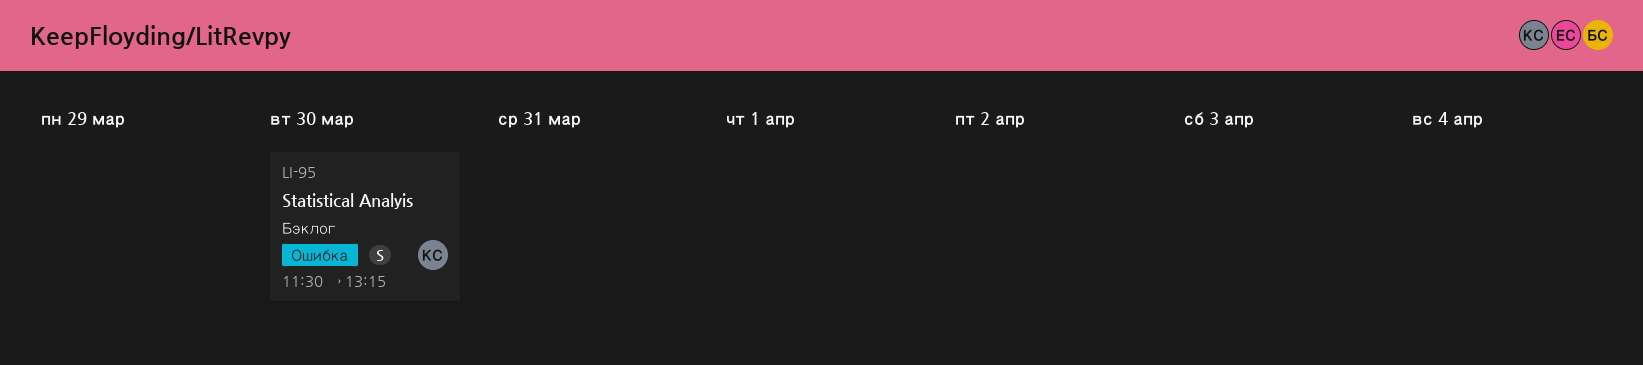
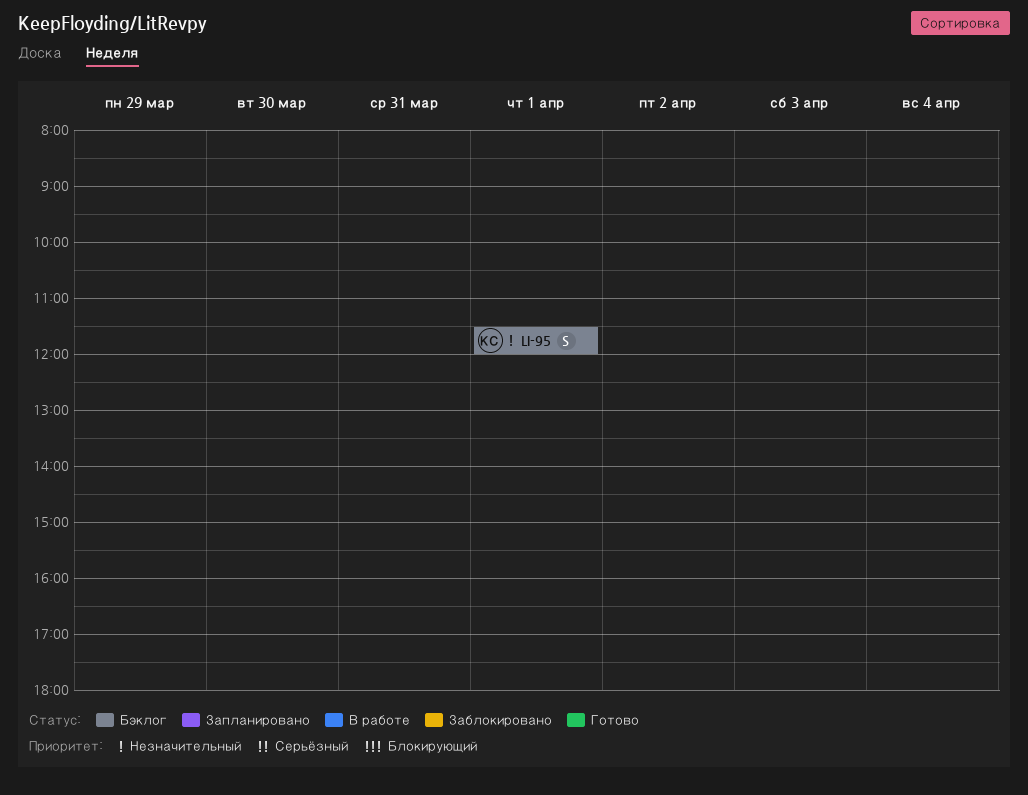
LI-95, day: Mar 30 -> Apr 1
LI-95, ends: 13:15 -> 12:00

